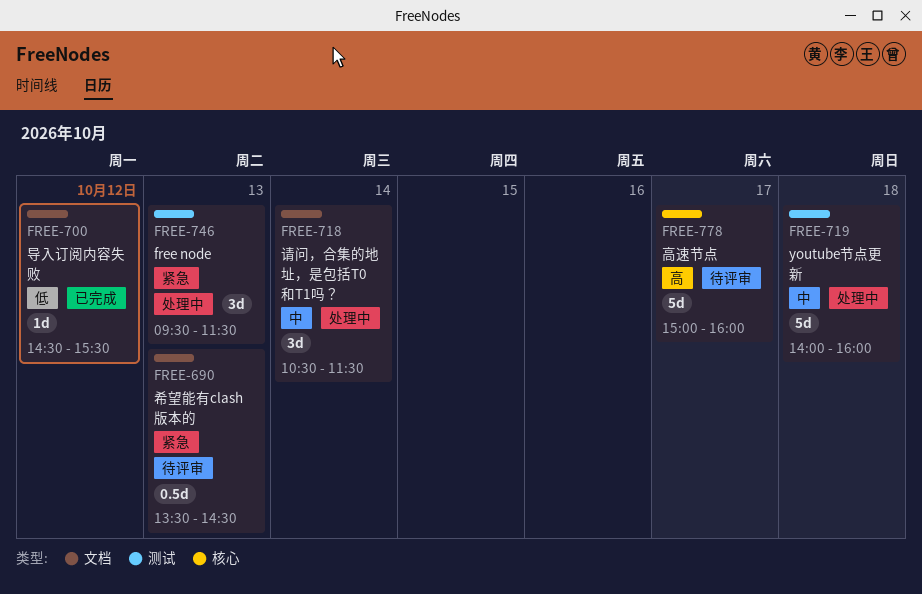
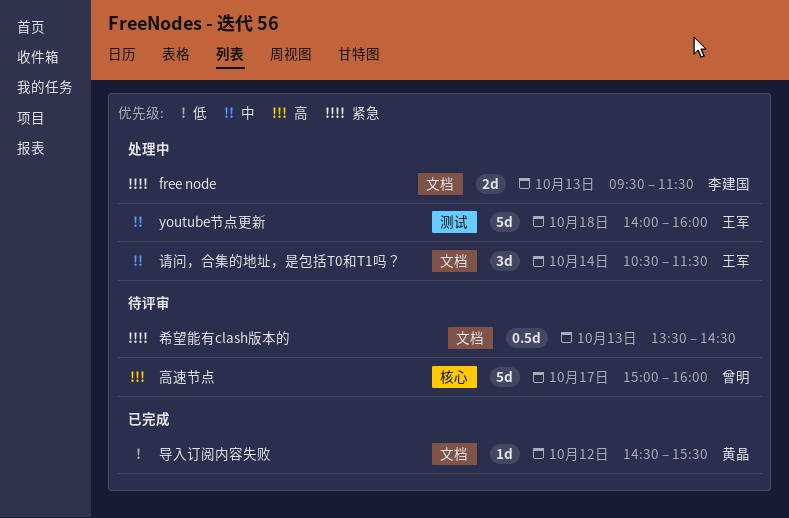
free node, label: 测试 -> 文档
free node, estimate: 3d -> 2d

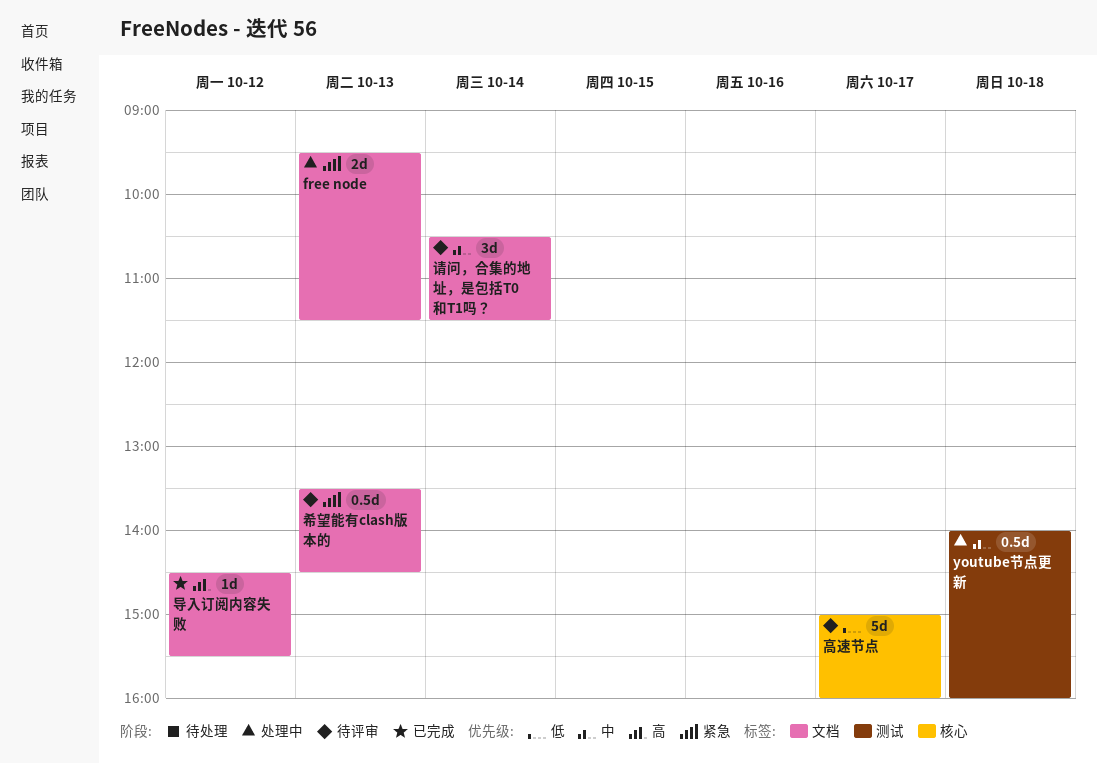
youtube节点更新, estimate: 5d -> 0.5d
导入订阅内容失败, priority: 低 -> 高
请问，合集的地址，是包括T0和T1吗？, status: 处理中 -> 待评审
高速节点, priority: 高 -> 低

